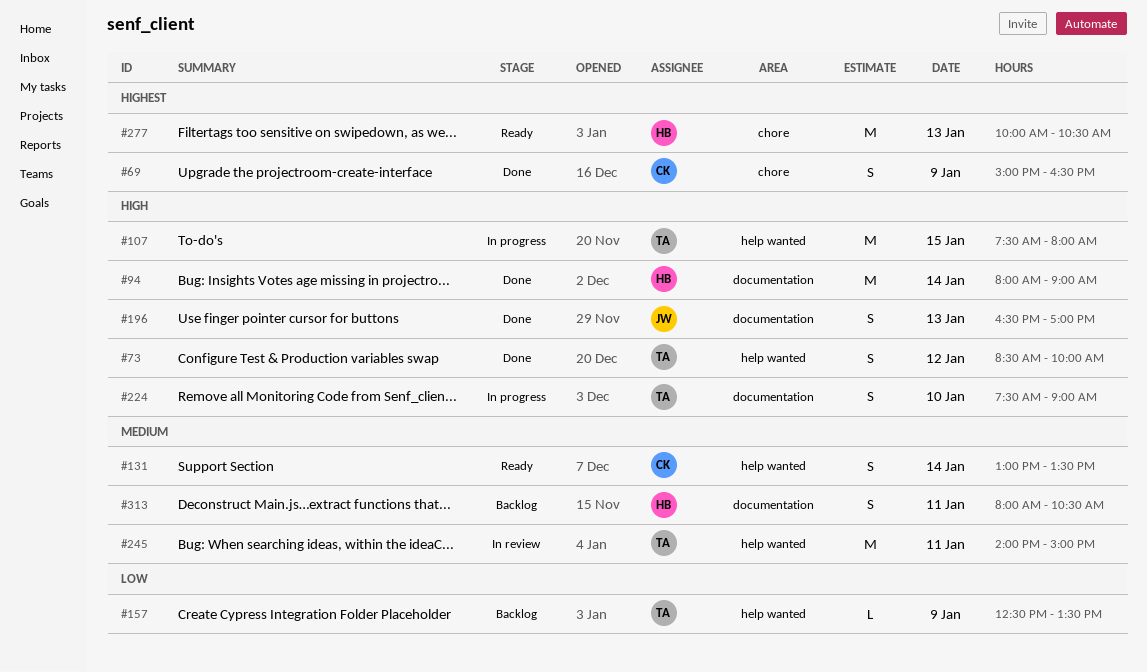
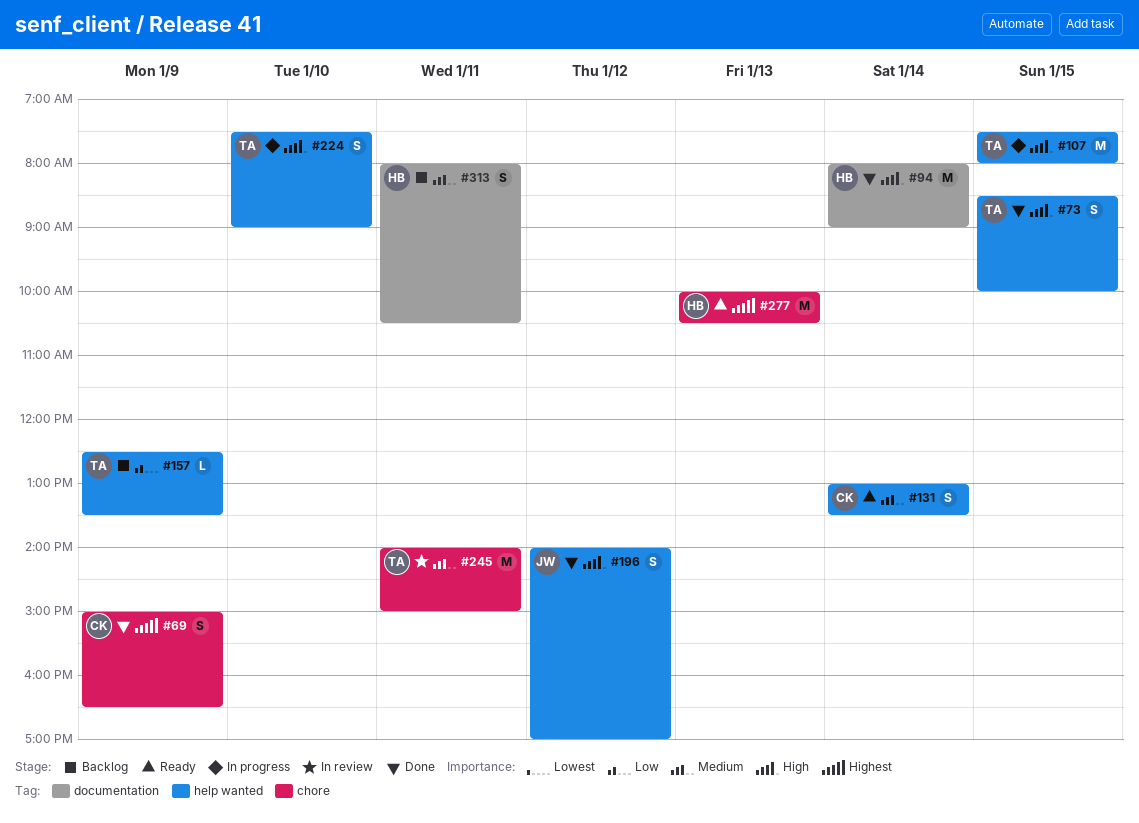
#73, day: Jan 12 -> Jan 15
#196, label: documentation -> help wanted
#196, day: Jan 13 -> Jan 12
#196, begins: 16:30 -> 14:00
#224, label: documentation -> help wanted
#245, label: help wanted -> chore

